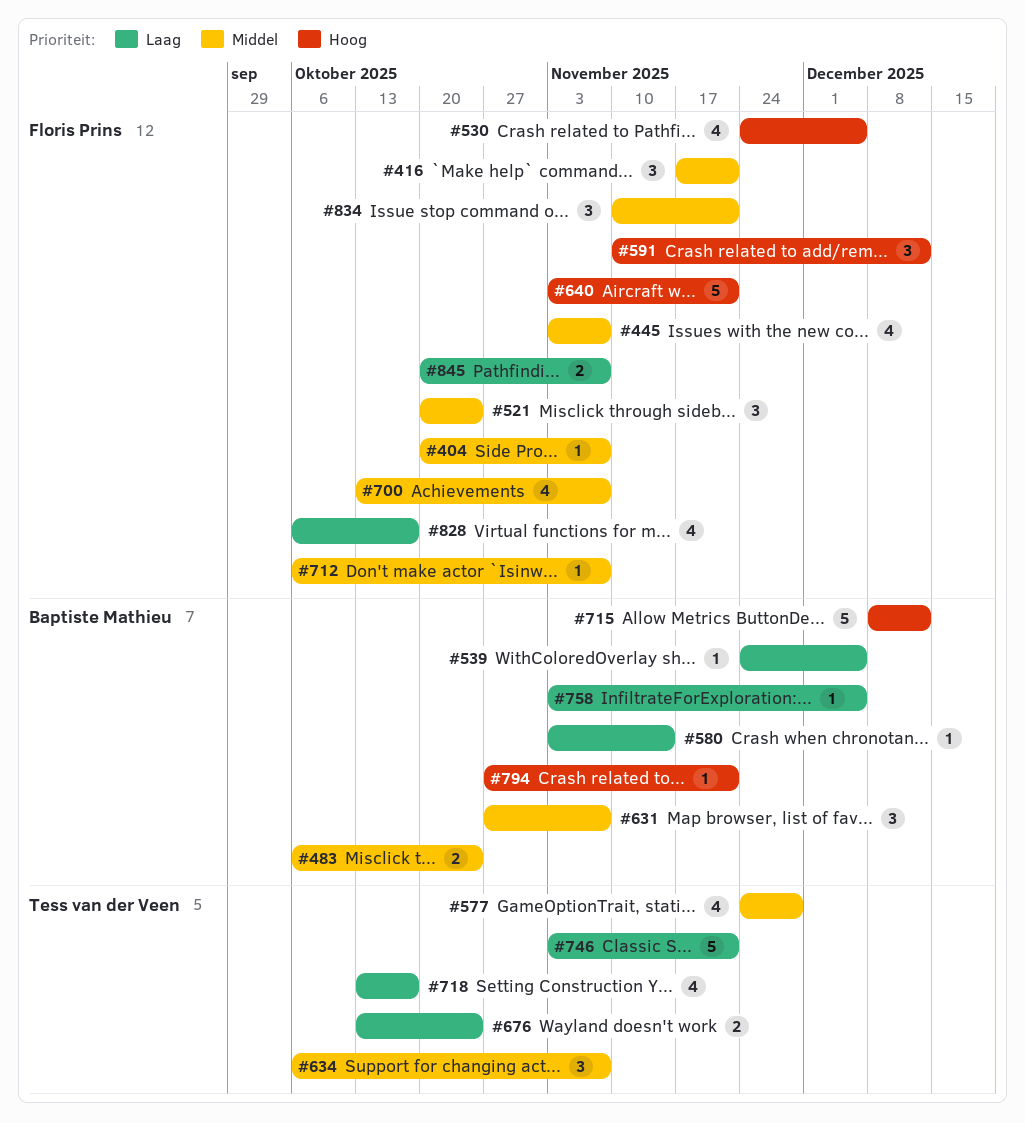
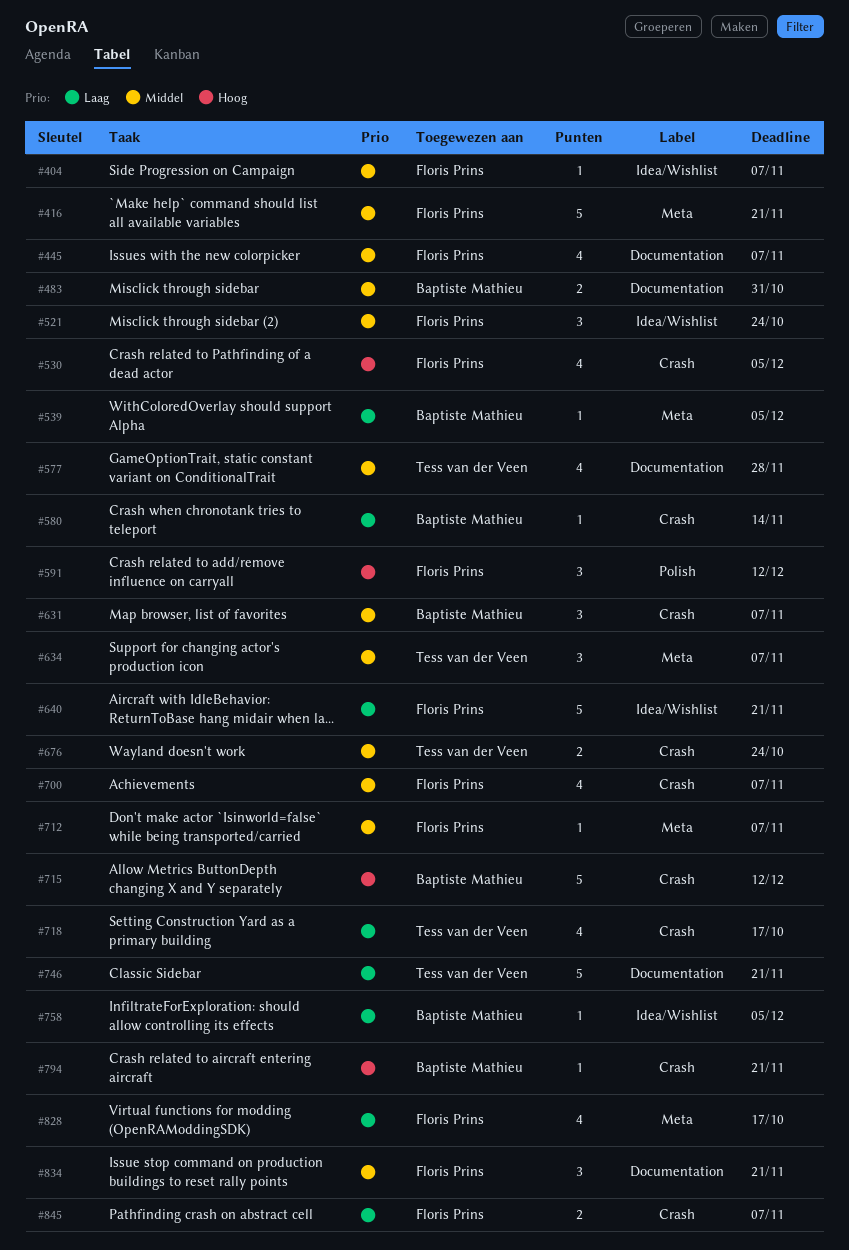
#416, estimate: 3 -> 5
#483, due: Oct 24 -> Oct 31
#640, priority: Hoog -> Laag
#676, priority: Laag -> Middel

